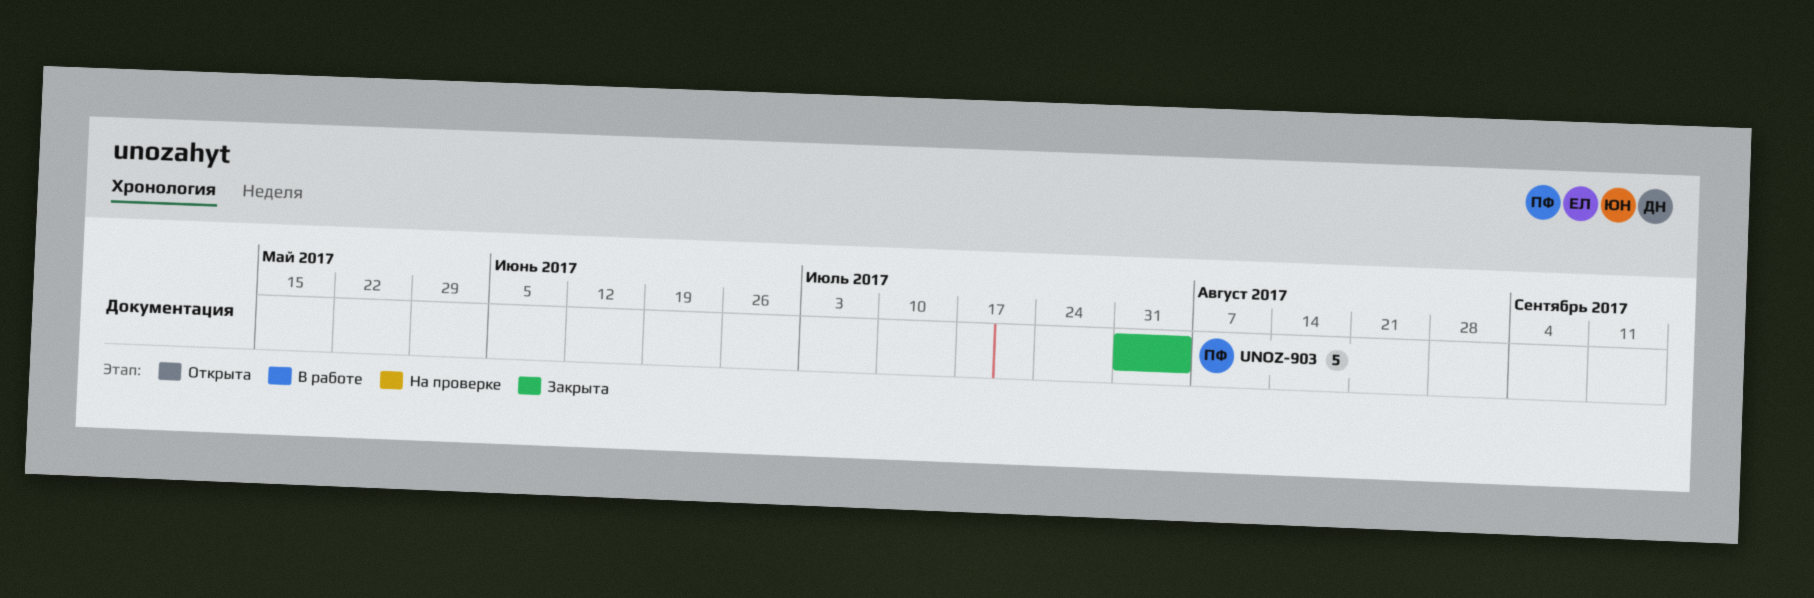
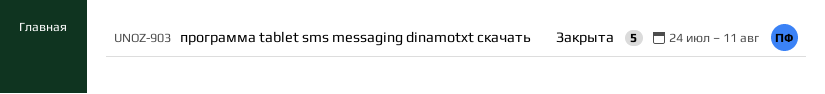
UNOZ-903, start: Jul 31 -> Jul 24
UNOZ-903, due: Aug 4 -> Aug 11

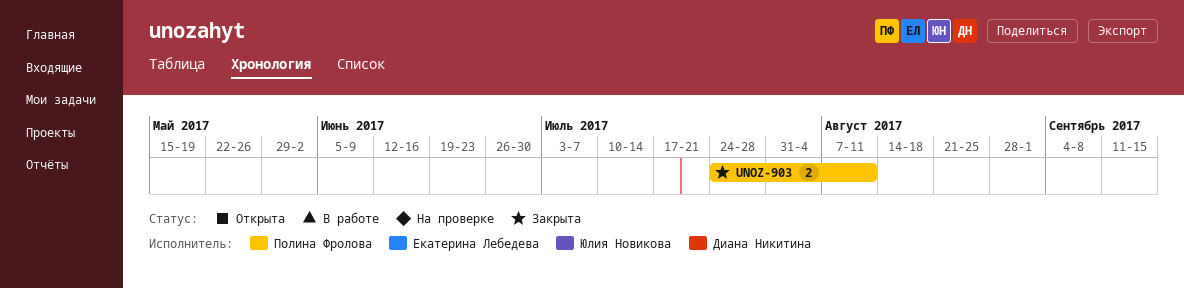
UNOZ-903, estimate: 5 -> 2

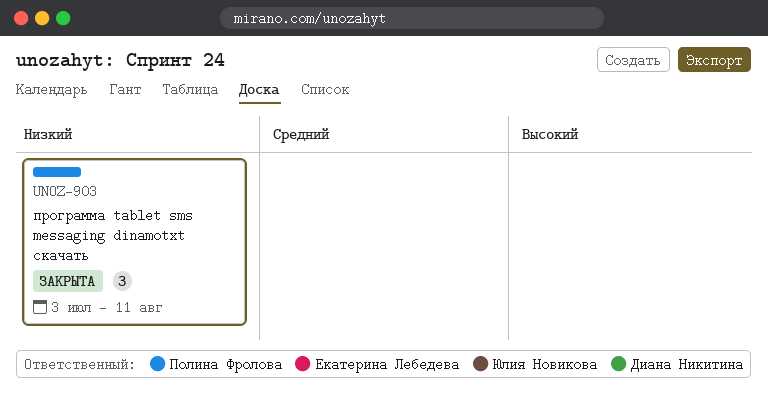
UNOZ-903, estimate: 2 -> 3
UNOZ-903, start: Jul 24 -> Jul 3

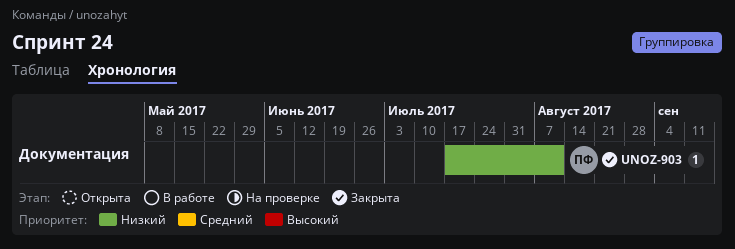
UNOZ-903, estimate: 3 -> 1
UNOZ-903, start: Jul 3 -> Jul 17

